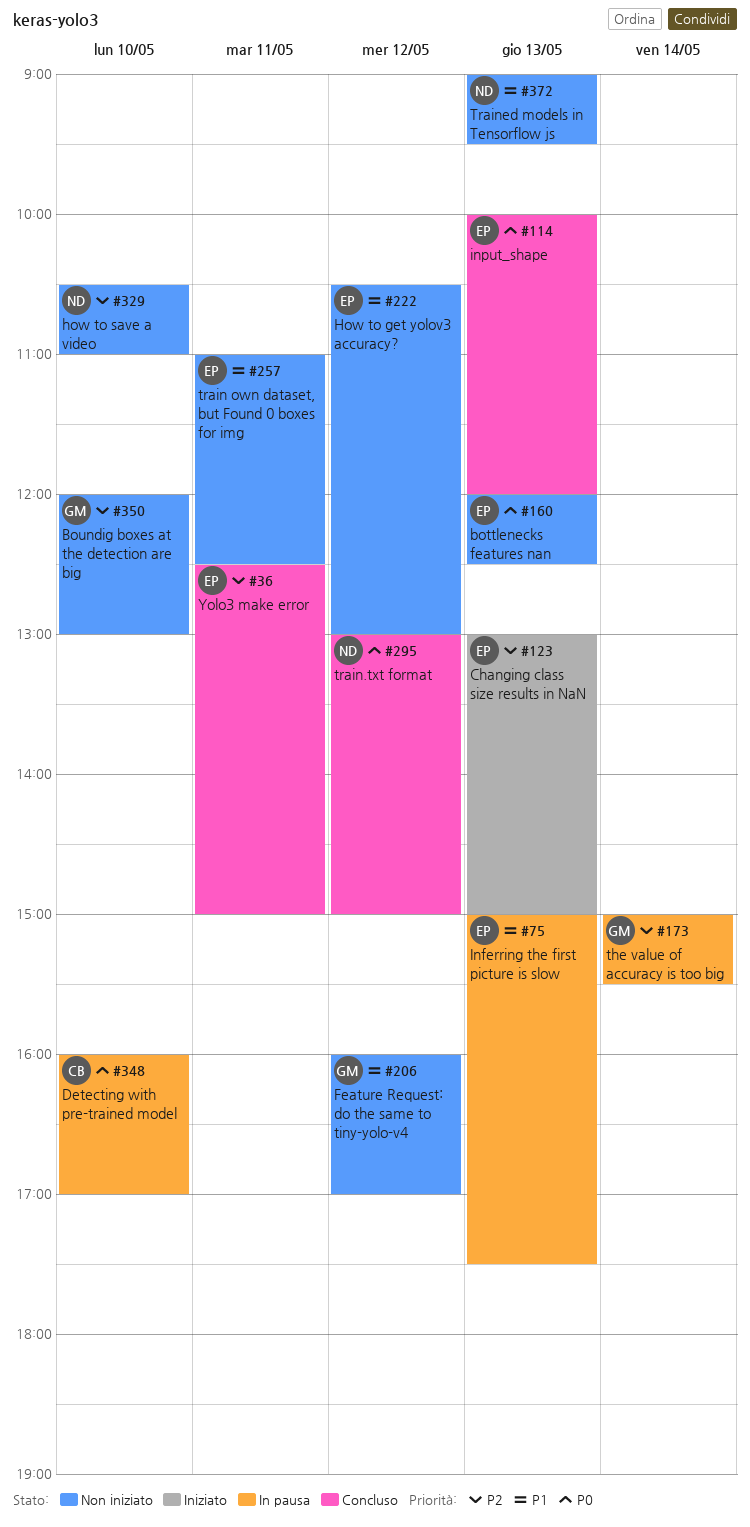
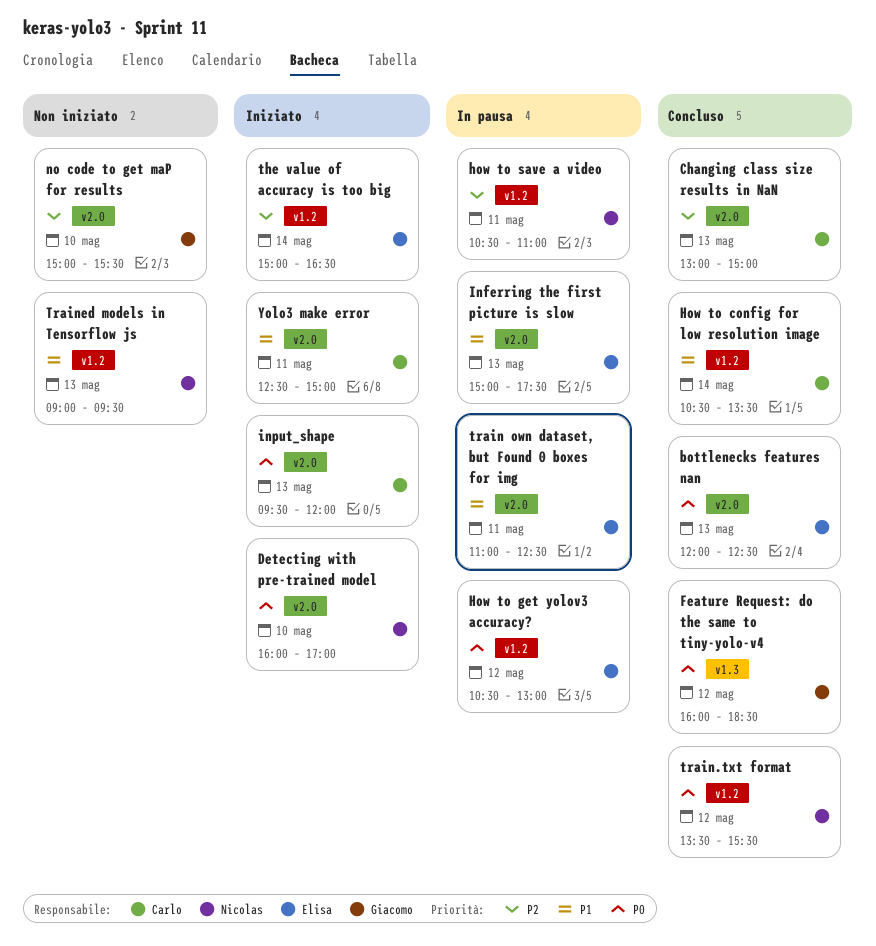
bottlenecks features nan, status: Non iniziato -> Concluso
Boundig boxes at the detection are big: present -> none
Changing class size results in NaN, status: Iniziato -> Concluso
Changing class size results in NaN, owner: Elisa -> Carlo
Detecting with pre-trained model, status: In pausa -> Iniziato
Detecting with pre-trained model, owner: Carlo -> Nicolas
Feature Request: do the same to tiny-yolo-v4, status: Non iniziato -> Concluso
Feature Request: do the same to tiny-yolo-v4, priority: P1 -> P0
Feature Request: do the same to tiny-yolo-v4, ends: 17:00 -> 18:30
How to config for low resolution image: none -> present
How to get yolov3 accuracy?, status: Non iniziato -> In pausa
How to get yolov3 accuracy?, priority: P1 -> P0
how to save a video, status: Non iniziato -> In pausa
how to save a video, day: May 10 -> May 11
input_shape, status: Concluso -> Iniziato
input_shape, owner: Elisa -> Carlo
input_shape, begins: 10:00 -> 09:30
no code to get maP for results: none -> present
the value of accuracy is too big, status: In pausa -> Iniziato
the value of accuracy is too big, owner: Giacomo -> Elisa
the value of accuracy is too big, ends: 15:30 -> 16:30
train own dataset, but Found 0 boxes for img, status: Non iniziato -> In pausa
train.txt format, begins: 13:00 -> 13:30
train.txt format, ends: 15:00 -> 15:30
Yolo3 make error, status: Concluso -> Iniziato
Yolo3 make error, owner: Elisa -> Carlo
Yolo3 make error, priority: P2 -> P1

